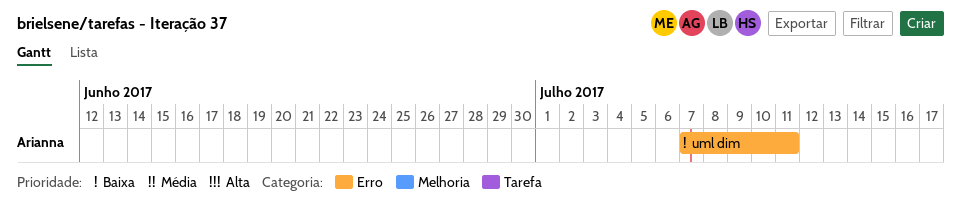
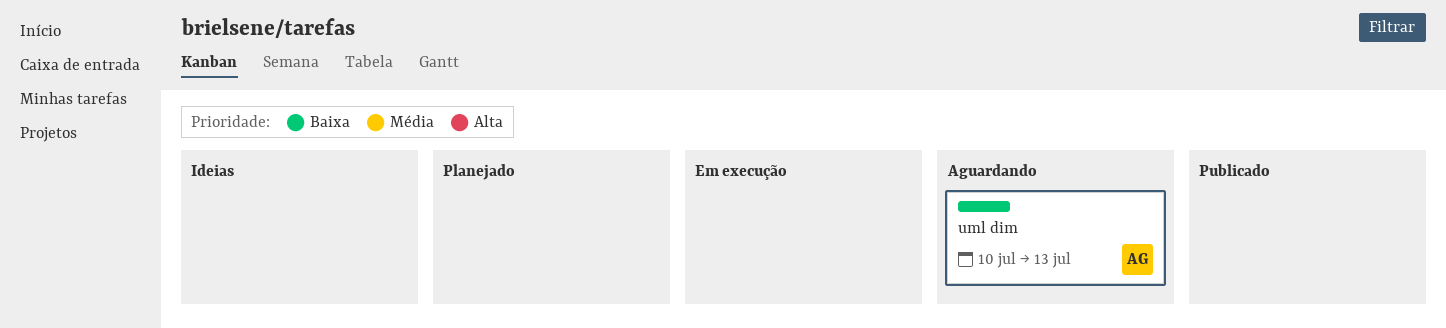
uml dim, start: Jul 7 -> Jul 10
uml dim, due: Jul 11 -> Jul 13

